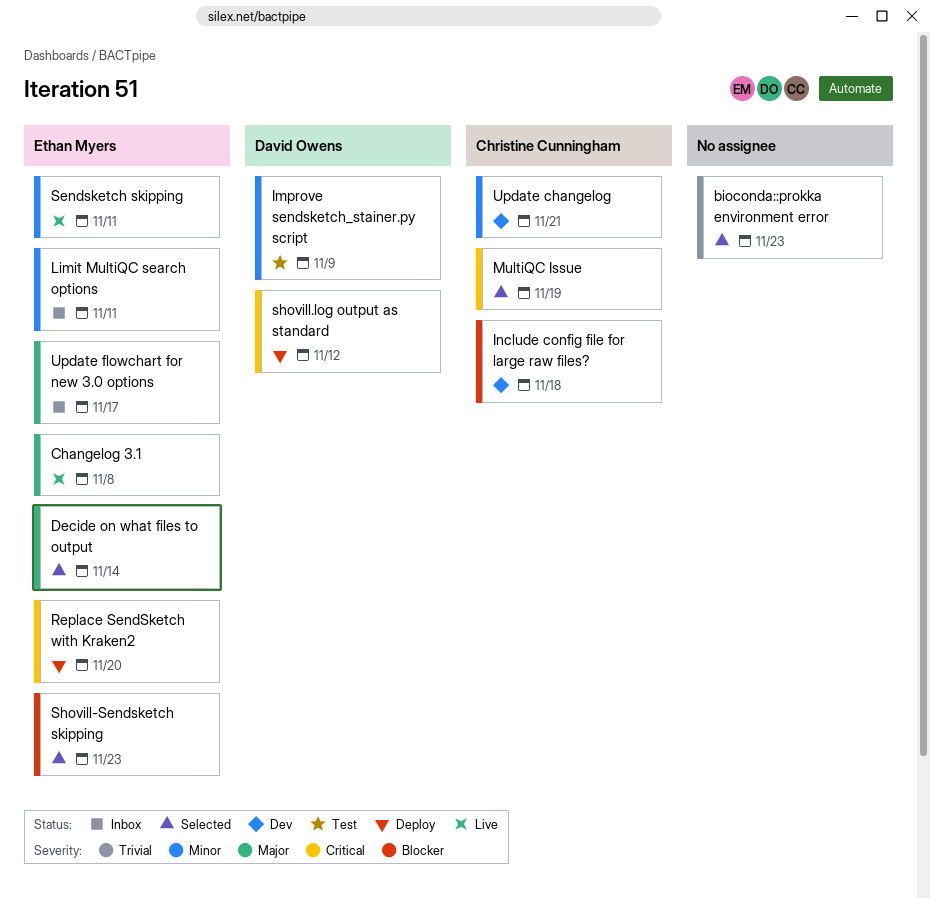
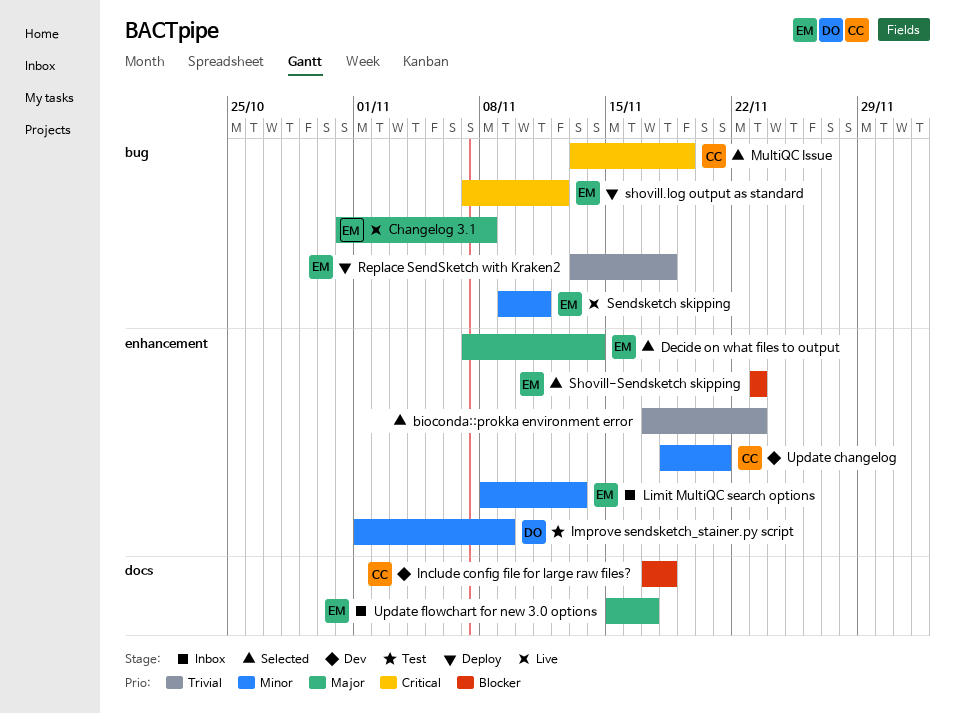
Limit MultiQC search options, due: Nov 11 -> Nov 13
Replace SendSketch with Kraken2, priority: Critical -> Trivial
Replace SendSketch with Kraken2, due: Nov 20 -> Nov 18
shovill.log output as standard, owner: David Owens -> Ethan Myers

